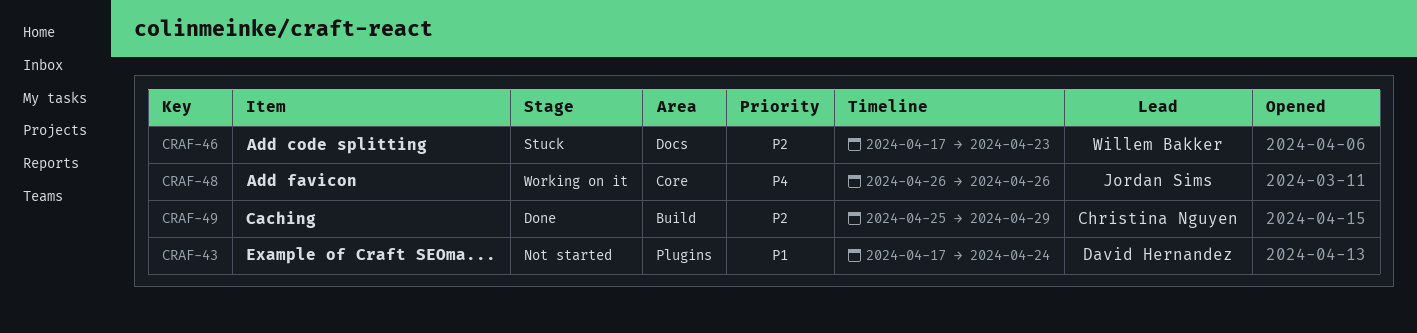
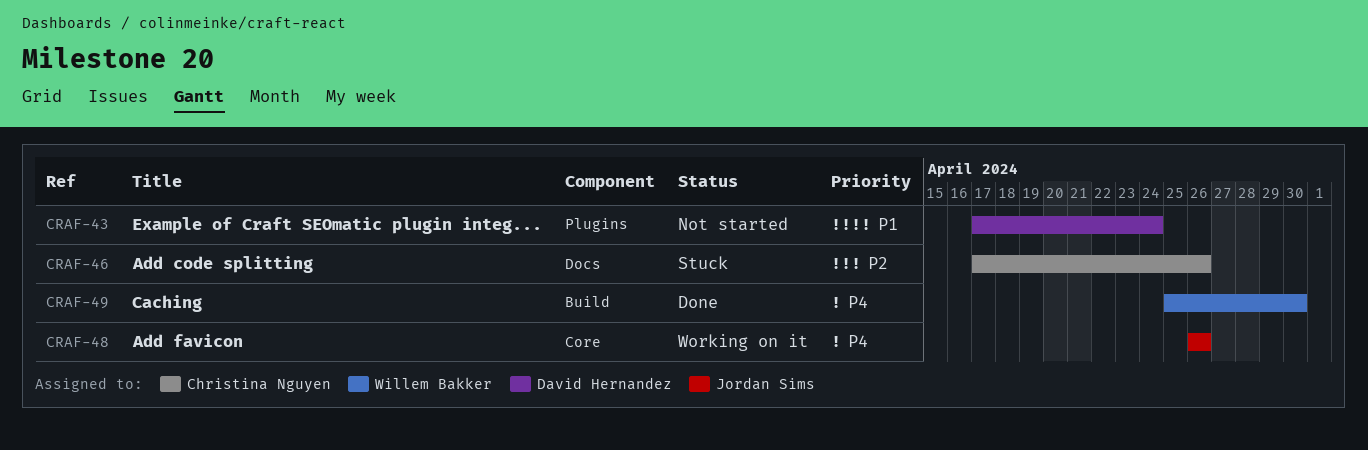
CRAF-46, owner: Willem Bakker -> Christina Nguyen
CRAF-46, due: Apr 23 -> Apr 26
CRAF-49, owner: Christina Nguyen -> Willem Bakker
CRAF-49, priority: P2 -> P4
CRAF-49, due: Apr 29 -> Apr 30

